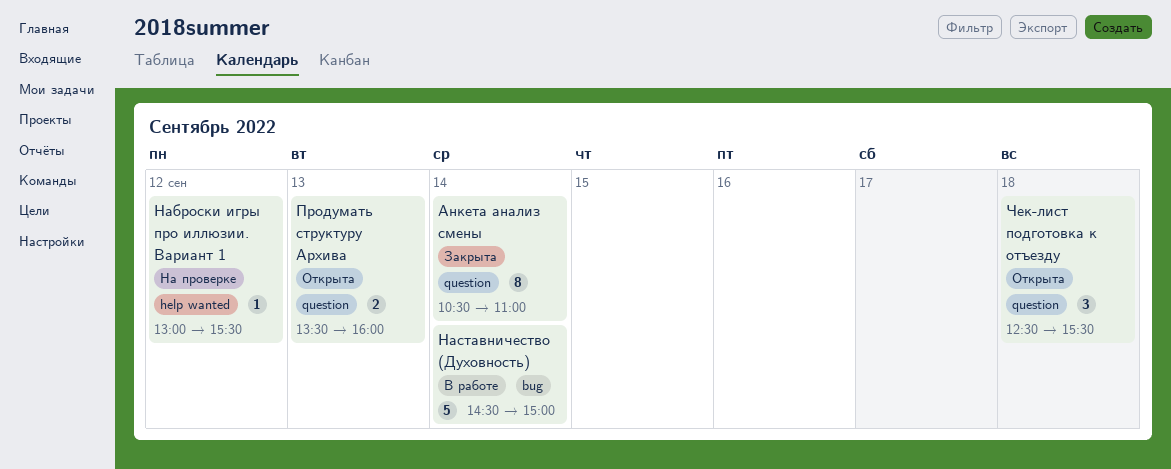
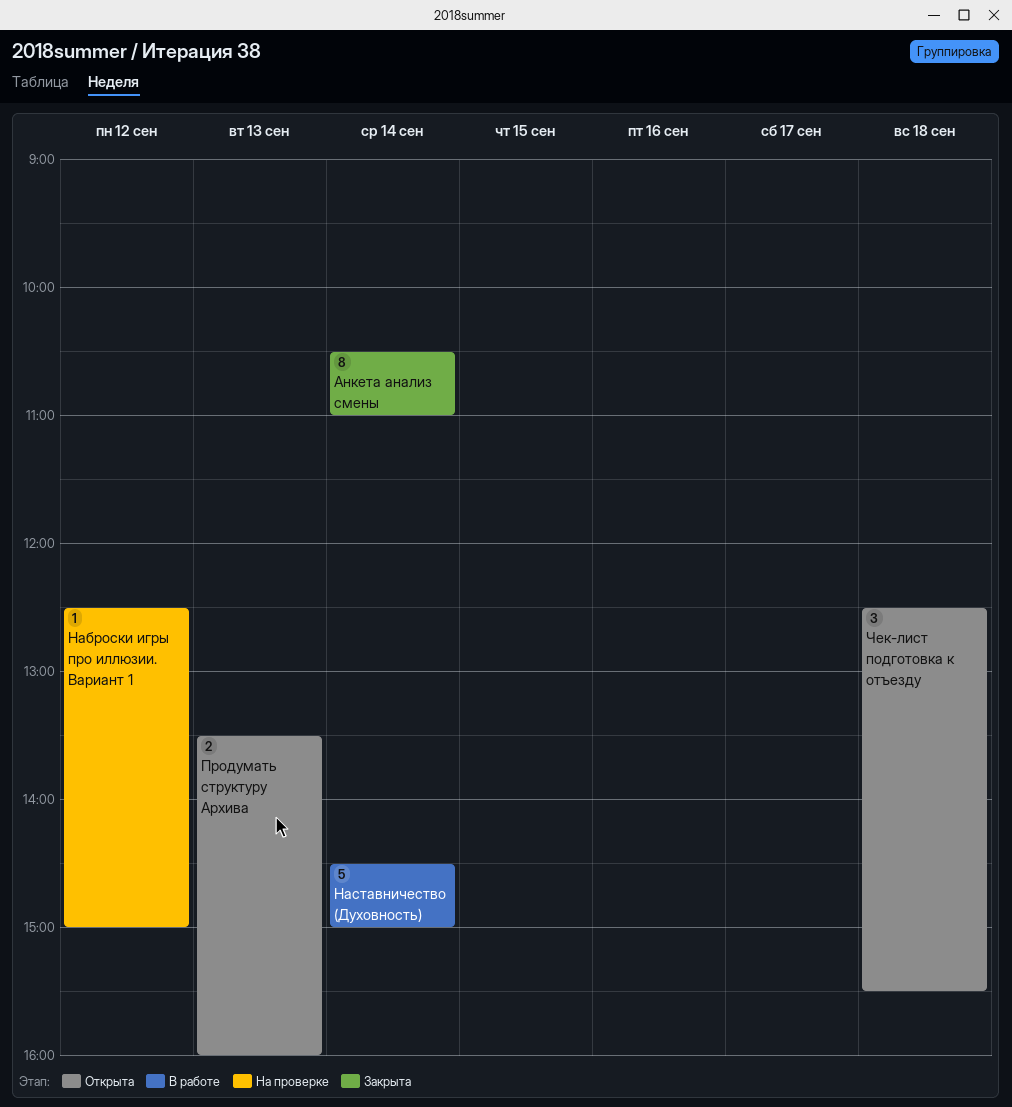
Наброски игры про иллюзии. Вариант 1, begins: 13:00 -> 12:30
Наброски игры про иллюзии. Вариант 1, ends: 15:30 -> 15:00

